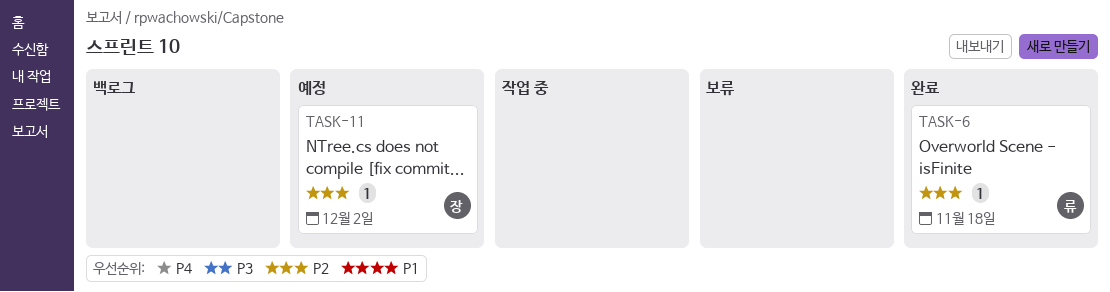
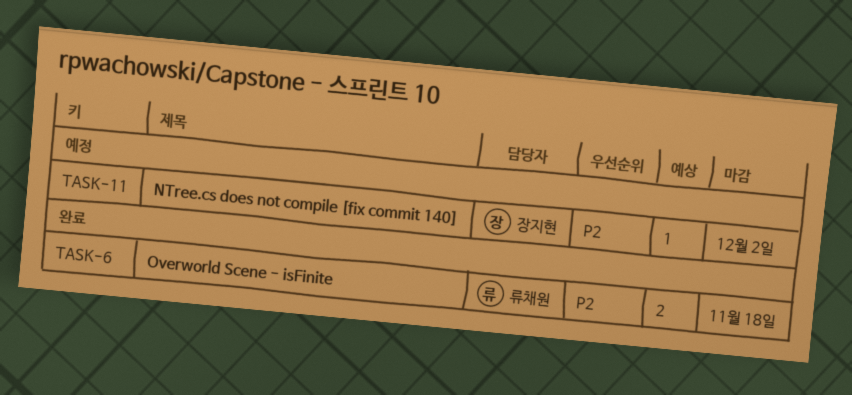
TASK-6, estimate: 1 -> 2

